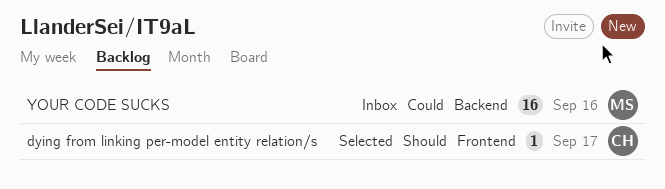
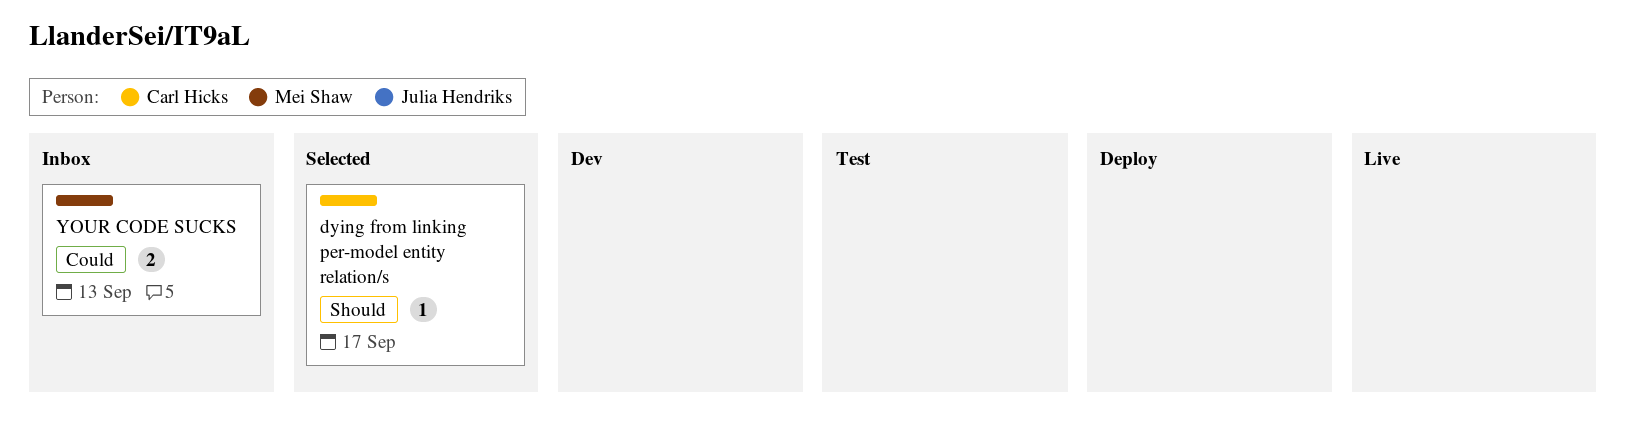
YOUR CODE SUCKS, estimate: 16 -> 2
YOUR CODE SUCKS, due: Sep 16 -> Sep 13

